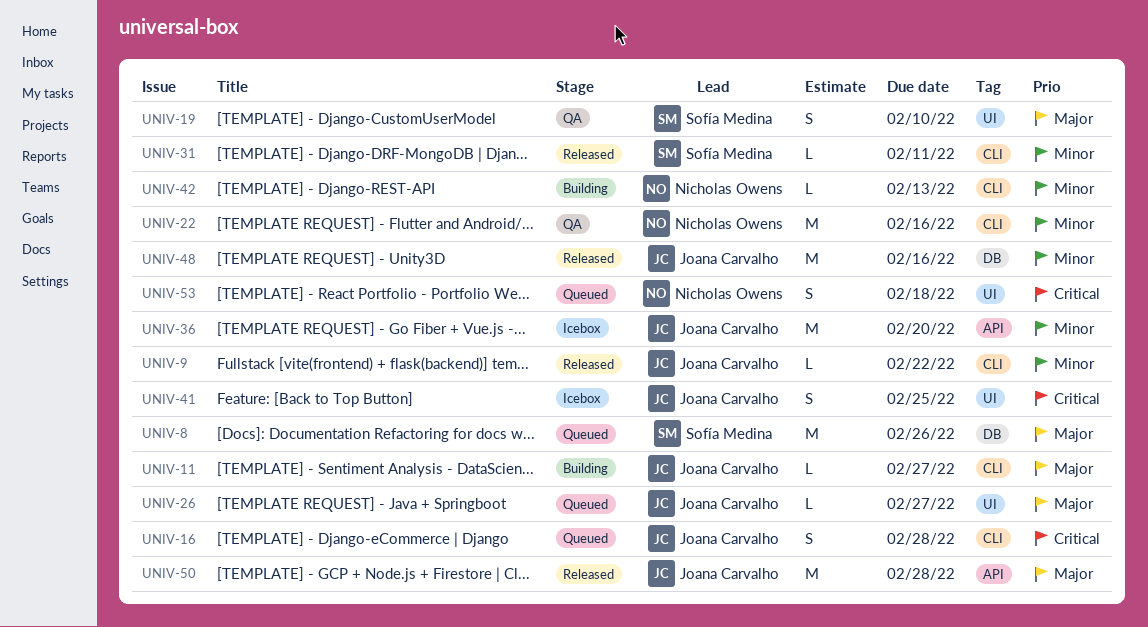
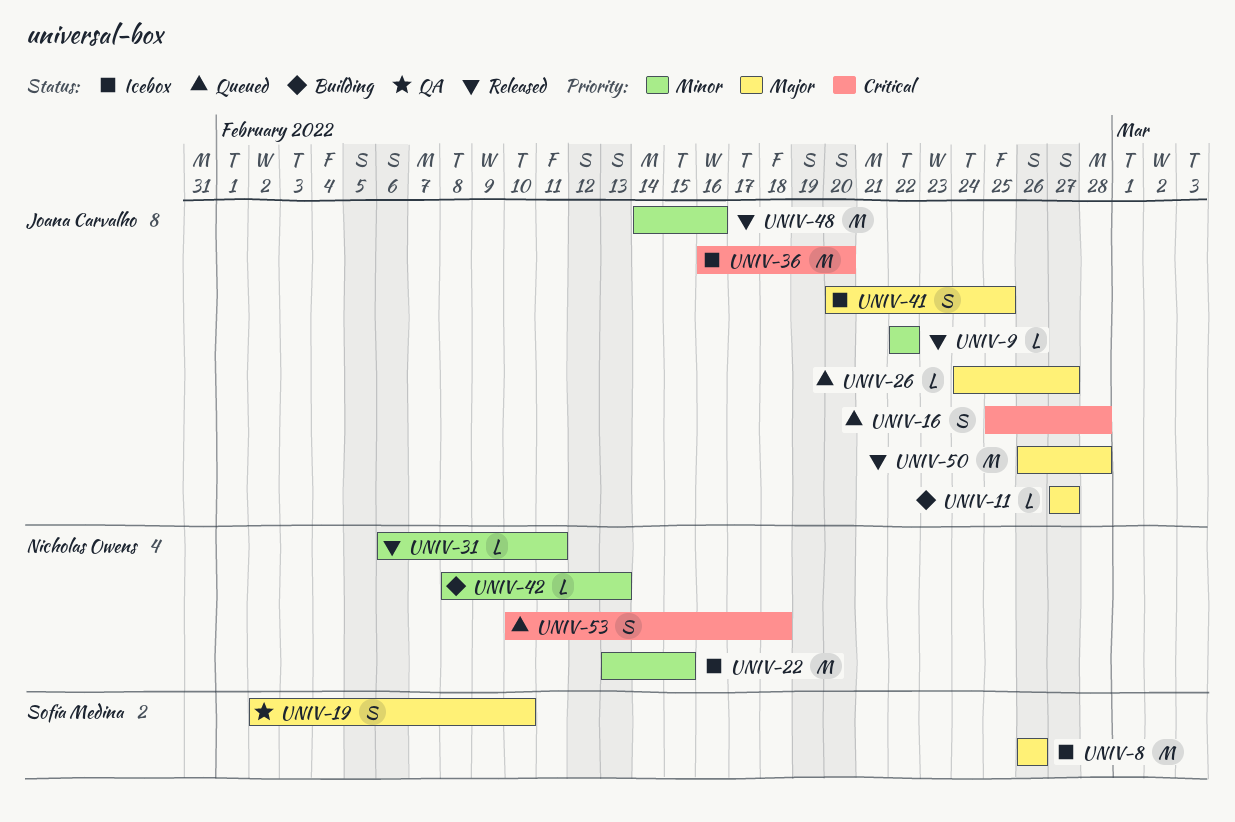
UNIV-8, status: Queued -> Icebox
UNIV-22, status: QA -> Icebox
UNIV-22, due: Feb 16 -> Feb 15
UNIV-31, owner: Sofía Medina -> Nicholas Owens
UNIV-36, priority: Minor -> Critical
UNIV-41, priority: Critical -> Major

